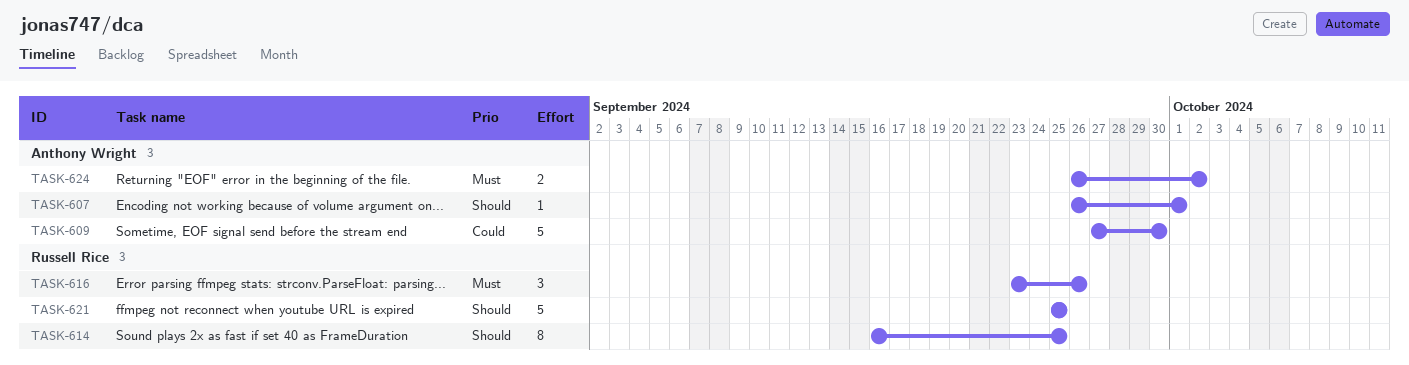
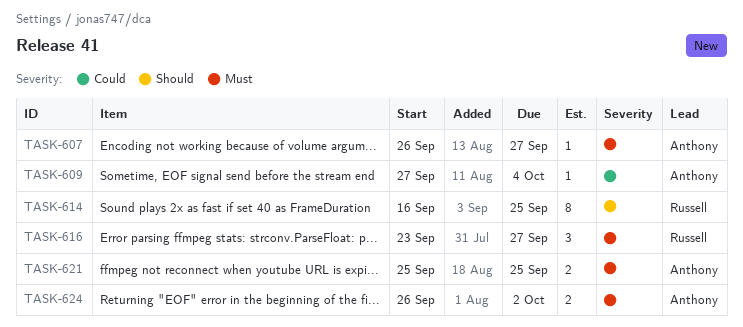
TASK-607, priority: Should -> Must
TASK-607, due: Oct 1 -> Sep 27
TASK-609, estimate: 5 -> 1
TASK-609, due: Sep 30 -> Oct 4
TASK-616, due: Sep 26 -> Sep 27
TASK-621, owner: Russell Rice -> Anthony Wright
TASK-621, priority: Should -> Must
TASK-621, estimate: 5 -> 2

